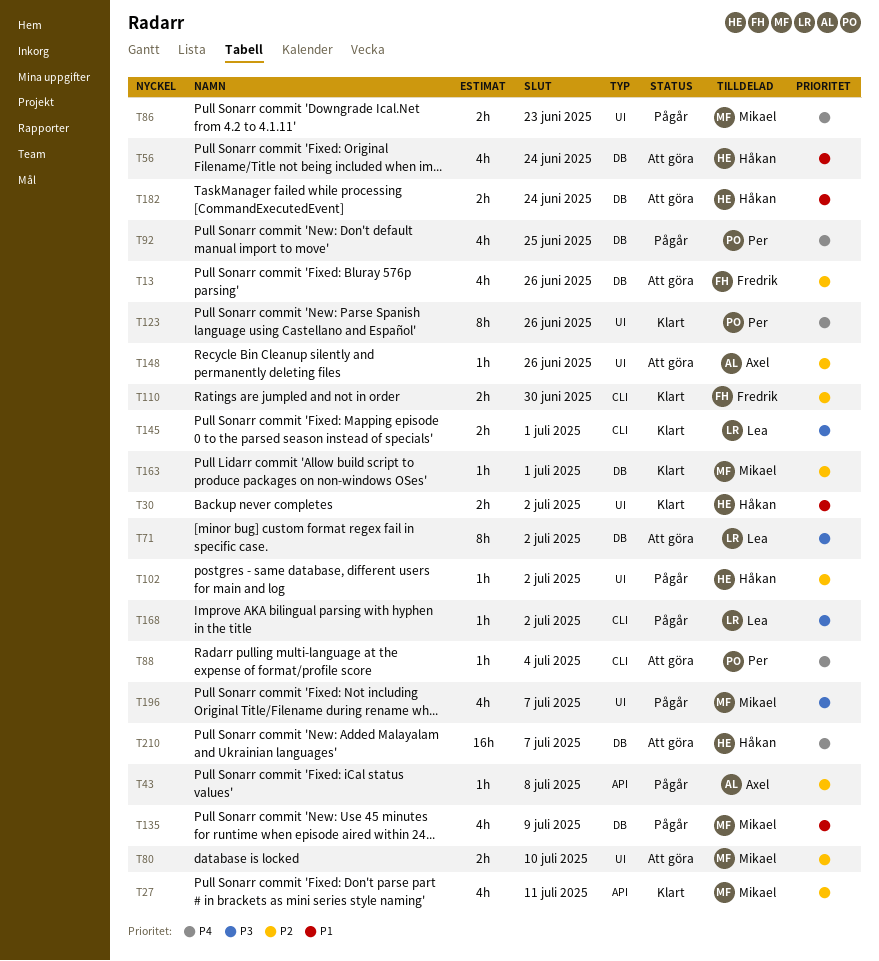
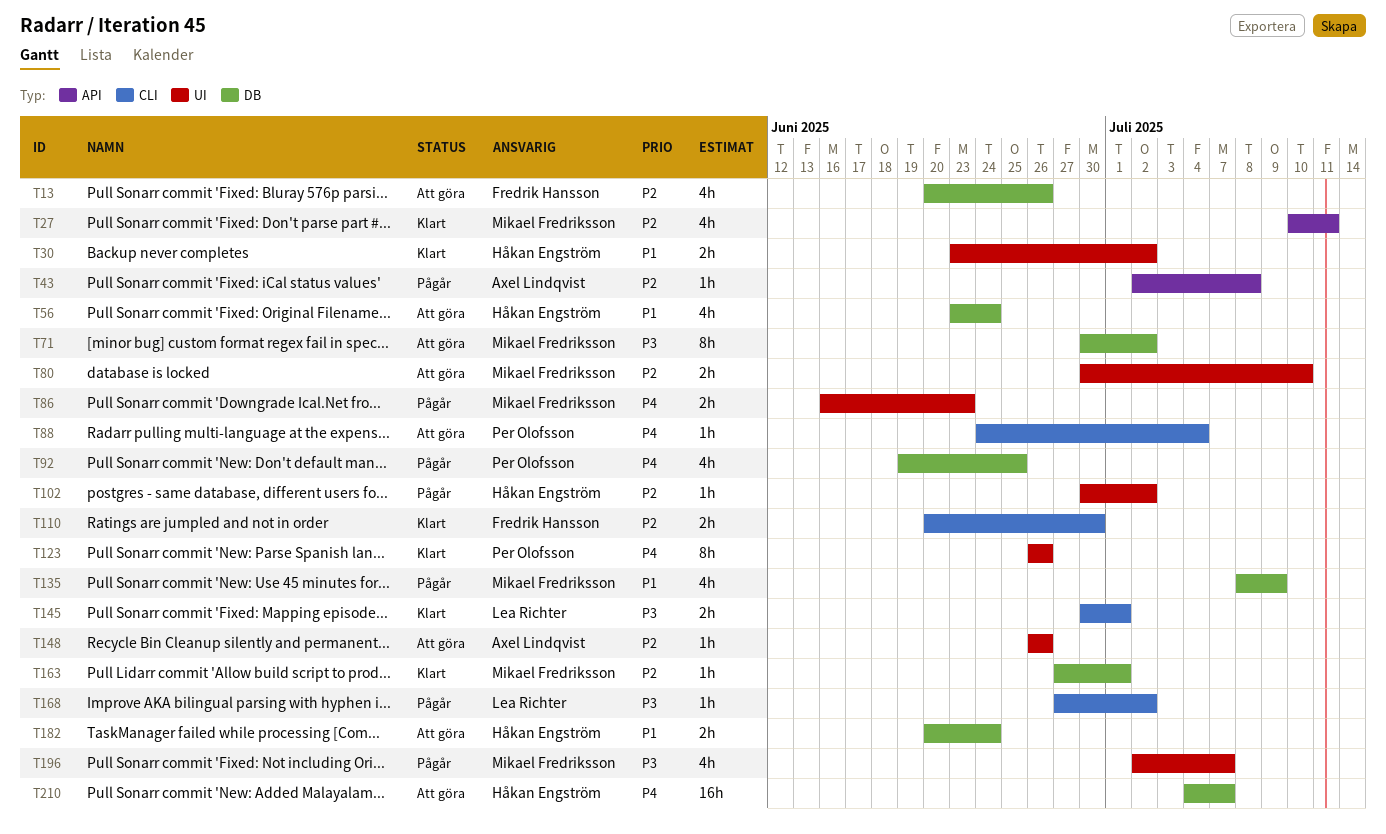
T71, owner: Lea Richter -> Mikael Fredriksson

